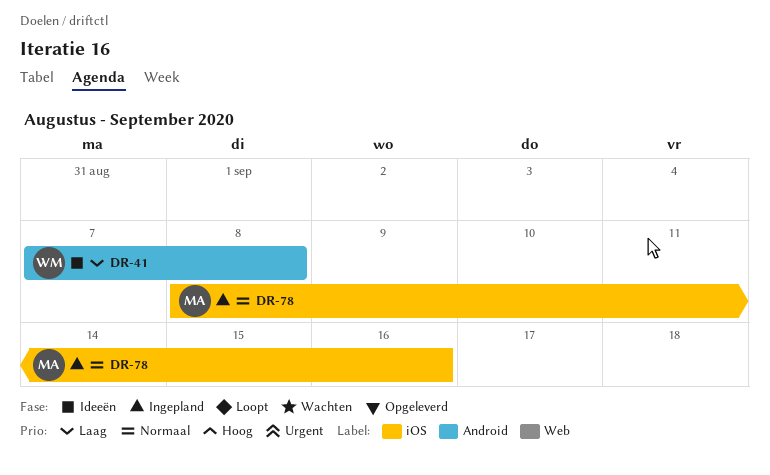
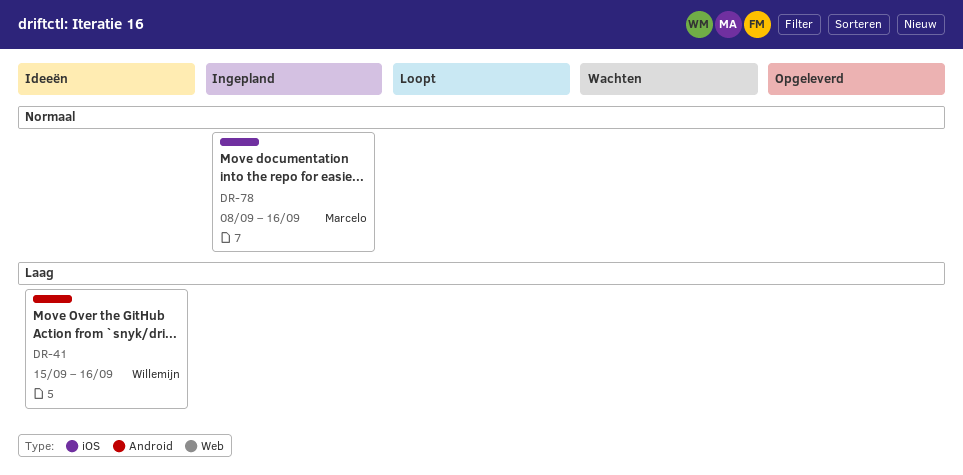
DR-41, start: Sep 7 -> Sep 15
DR-41, due: Sep 8 -> Sep 16

